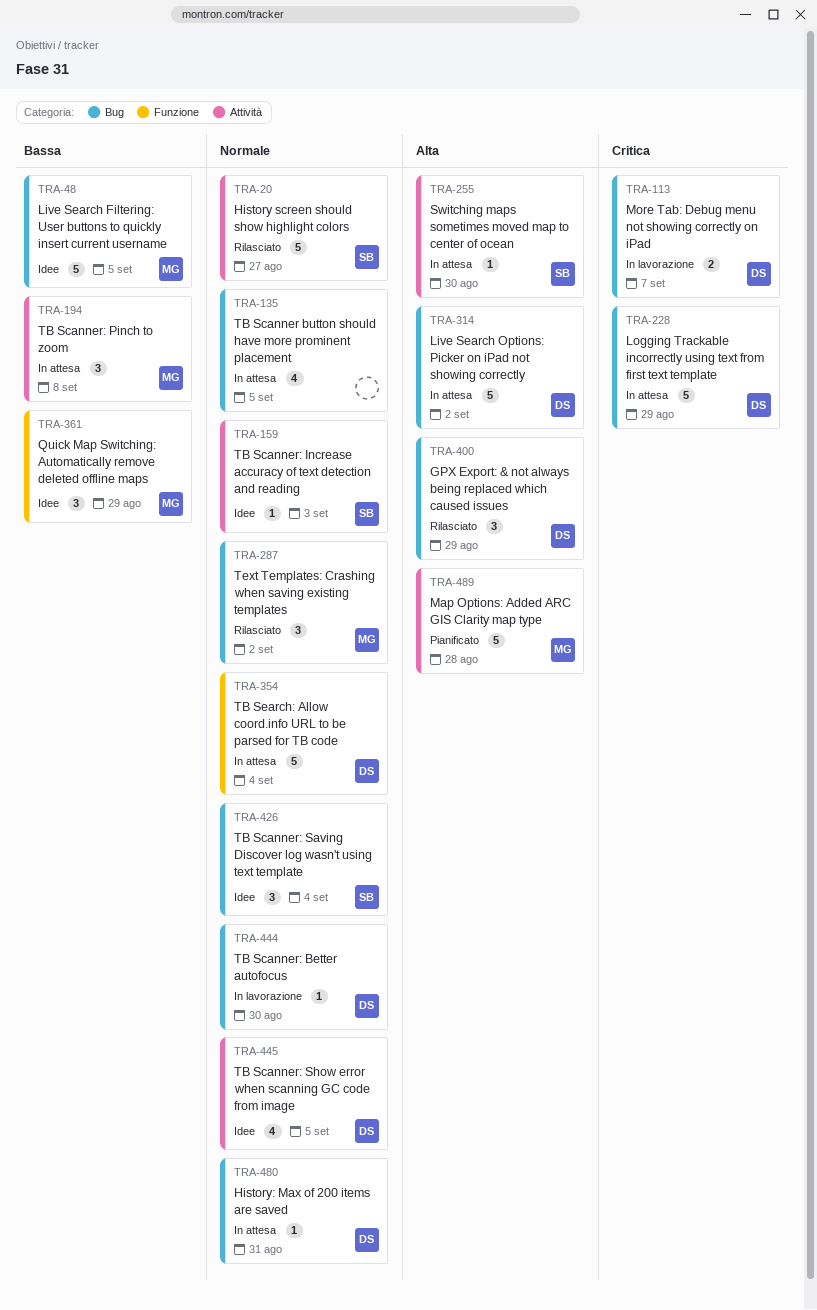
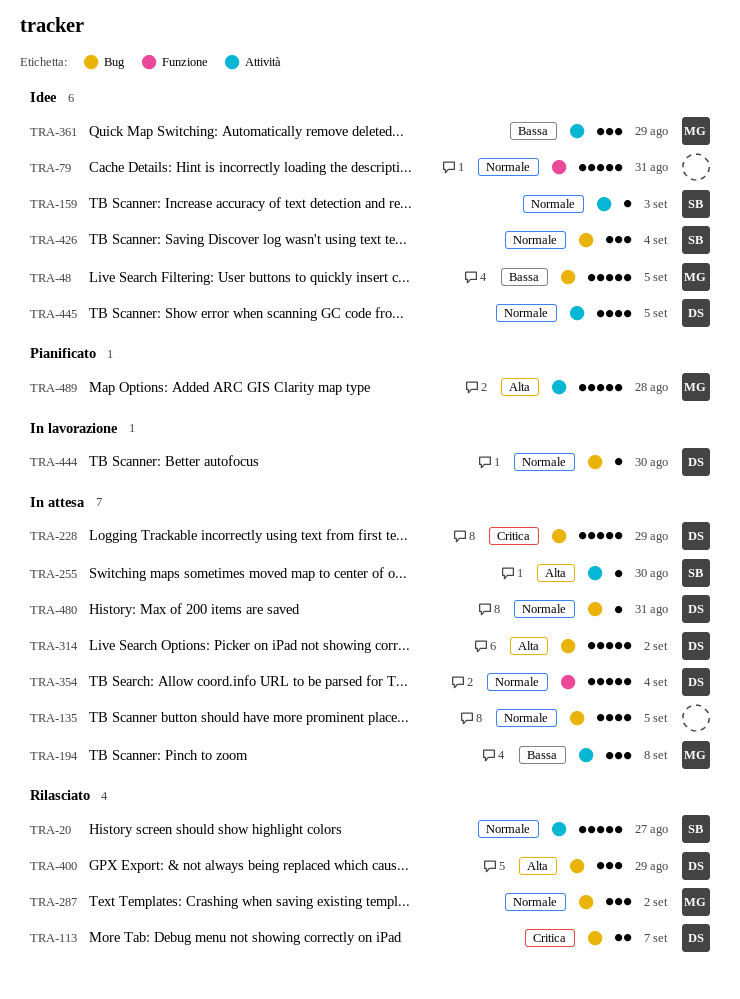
TRA-79: none -> present
TRA-113, status: In lavorazione -> Rilasciato
TRA-361, label: Funzione -> Attività

